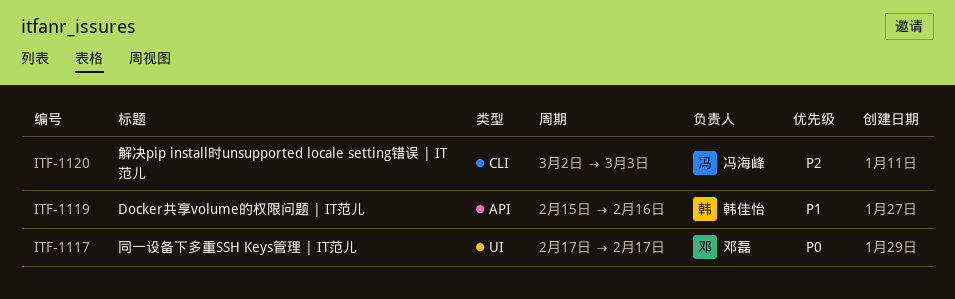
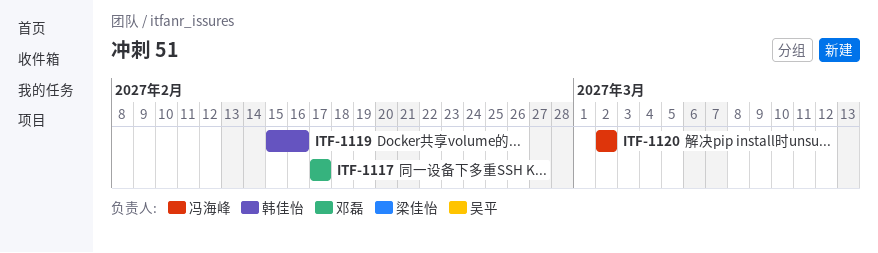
ITF-1120, due: Mar 3 -> Mar 2

